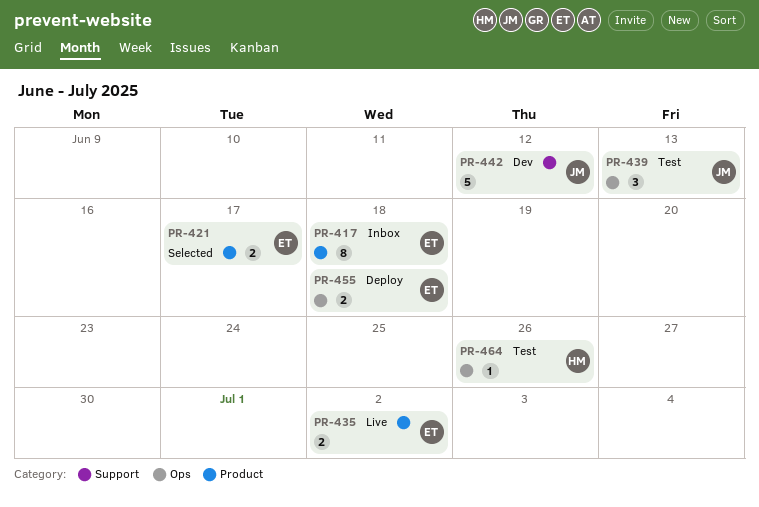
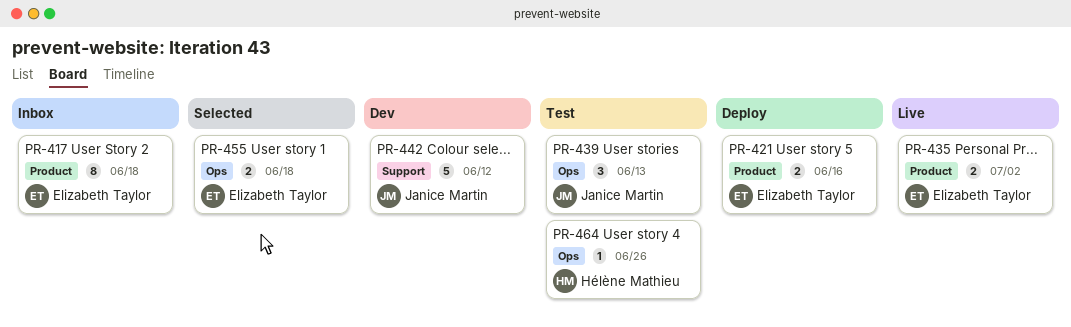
PR-421, status: Selected -> Deploy
PR-421, due: Jun 17 -> Jun 16
PR-455, status: Deploy -> Selected

